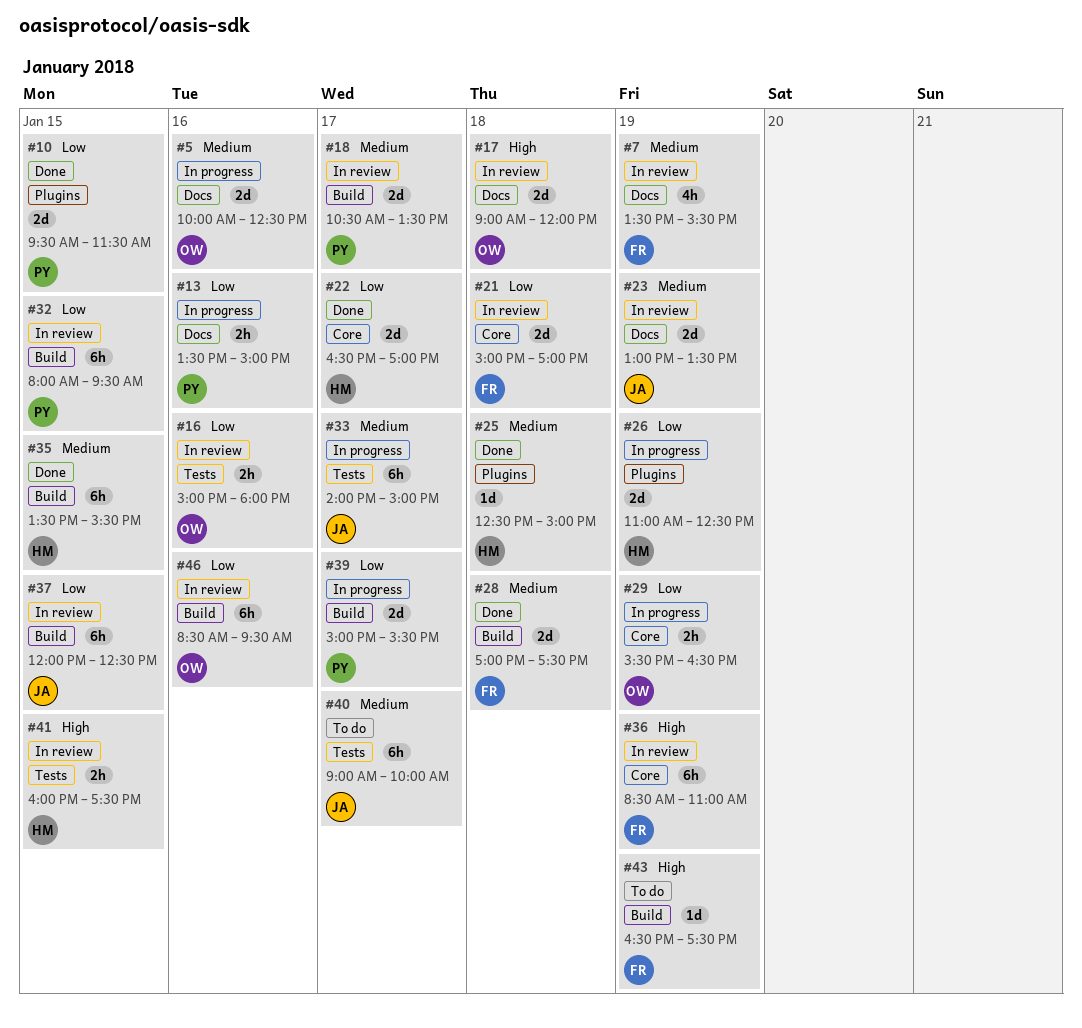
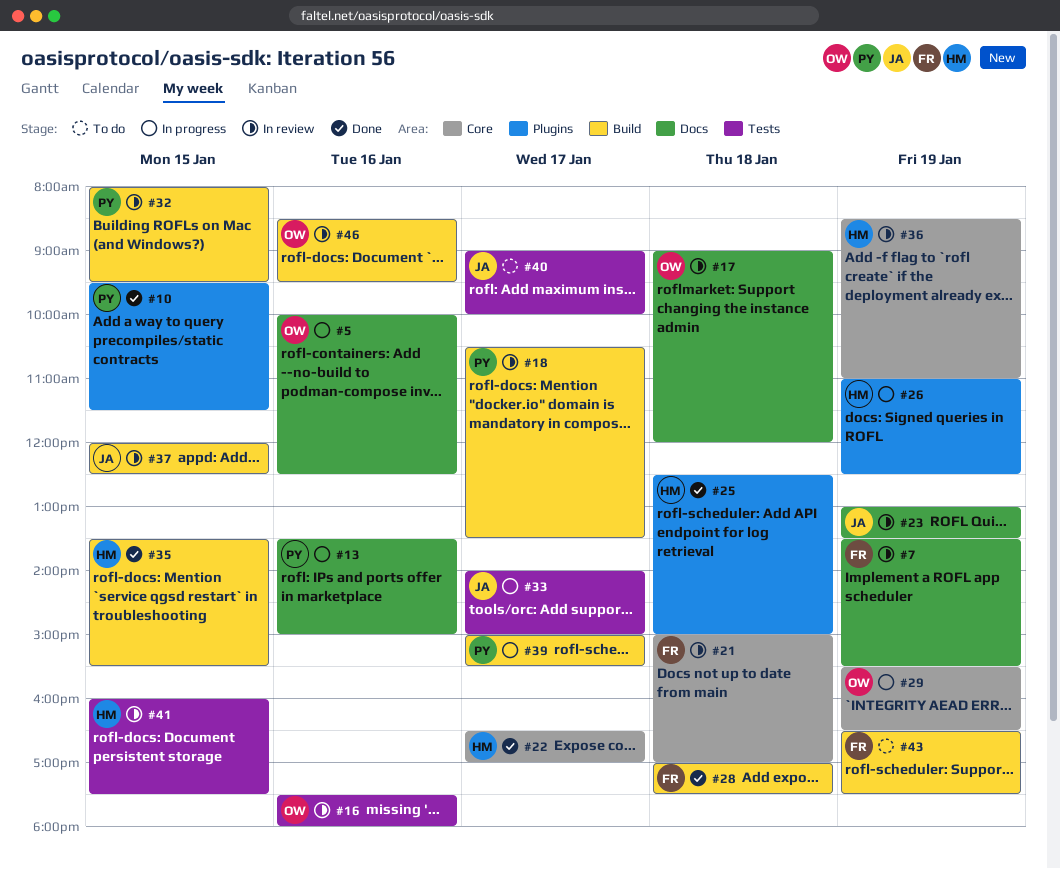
#16, begins: 15:00 -> 17:30
#36, owner: FR -> HM

